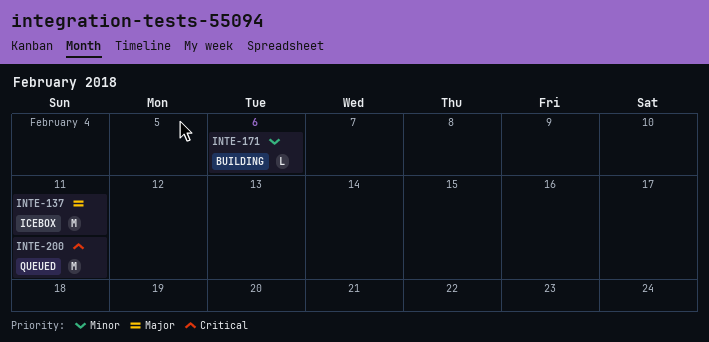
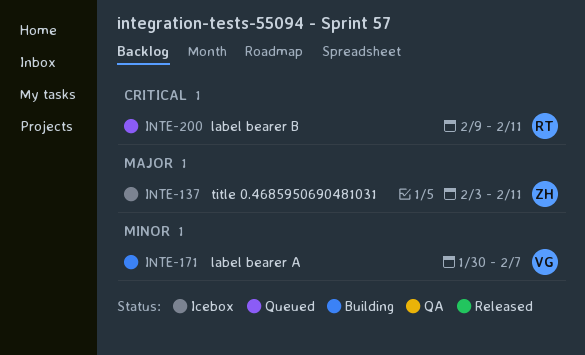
INTE-171, due: Feb 6 -> Feb 7

